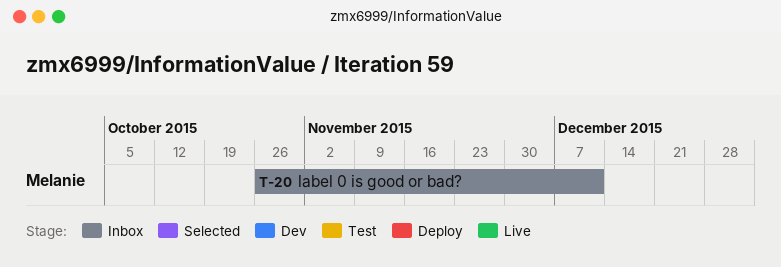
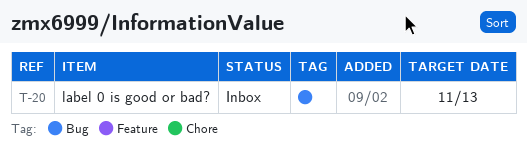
T-20, due: Dec 11 -> Nov 13

